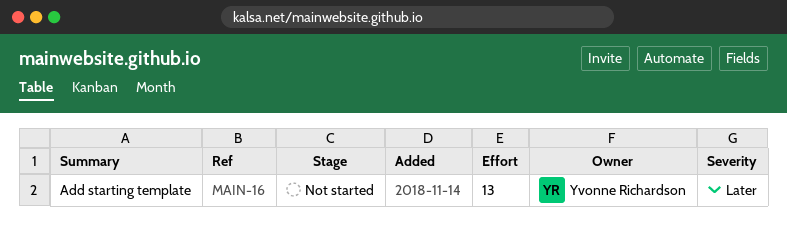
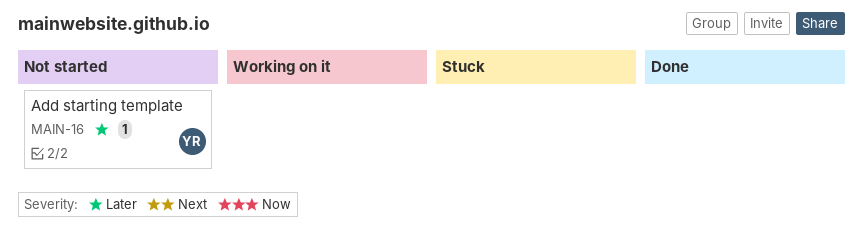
MAIN-16, estimate: 13 -> 1

